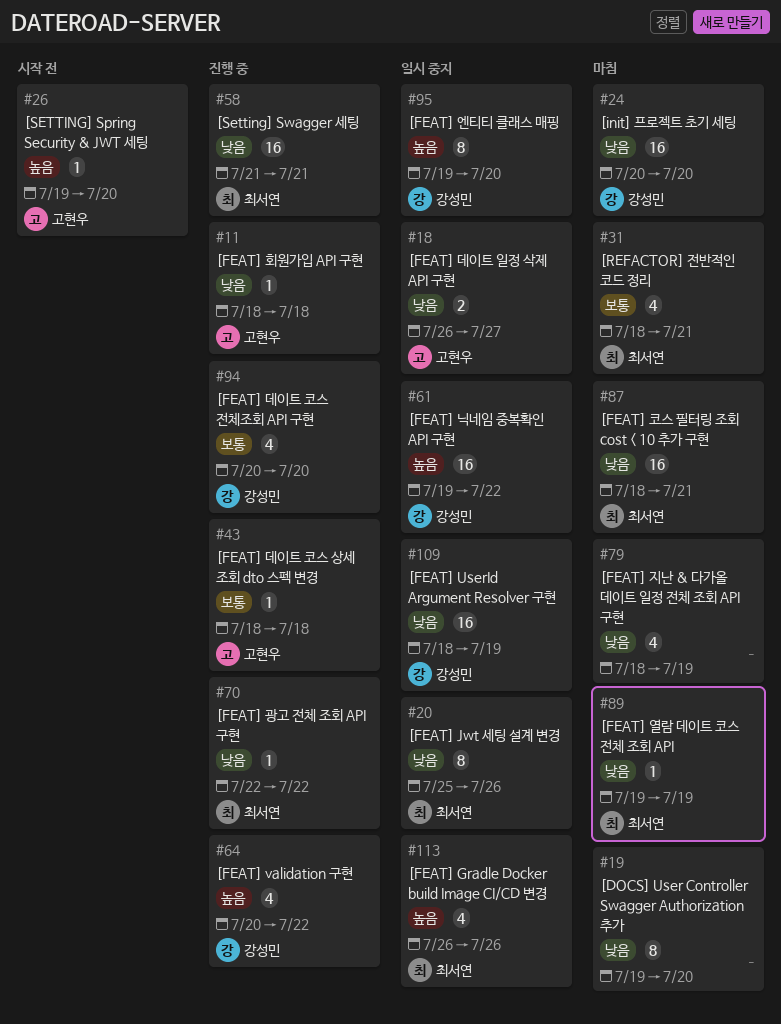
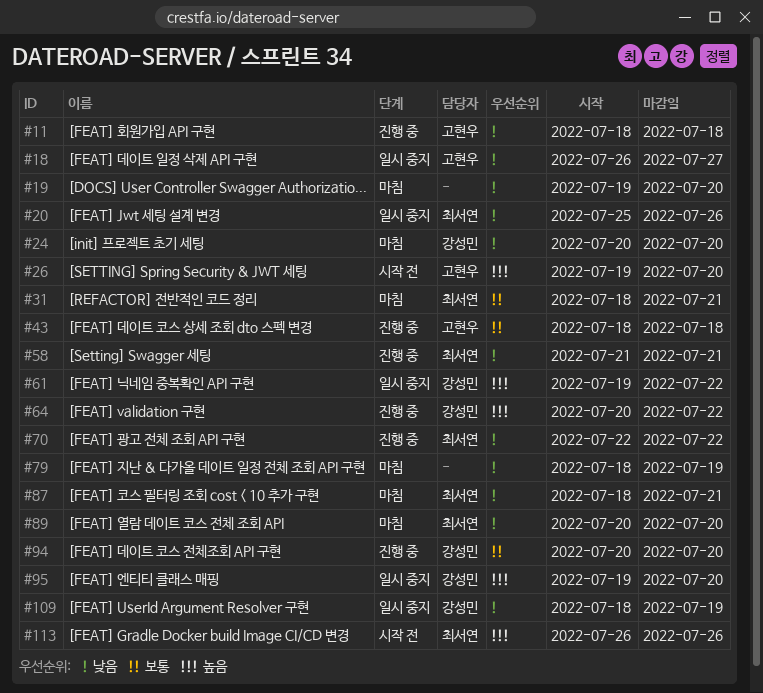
#89, start: Jul 19 -> Jul 20
#89, due: Jul 19 -> Jul 20
#113, status: 일시 중지 -> 시작 전

